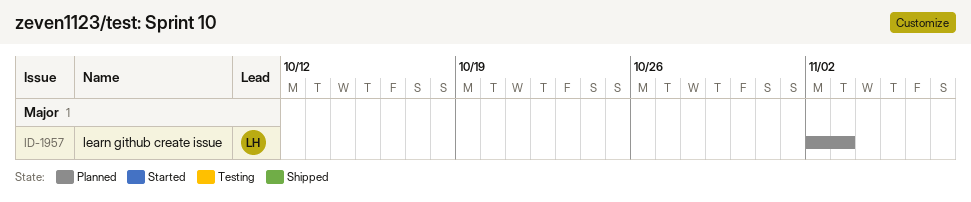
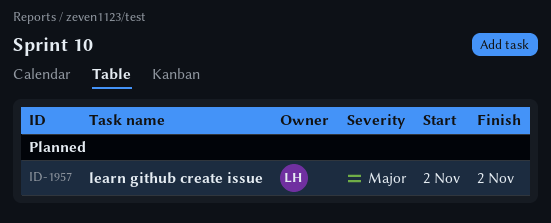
ID-1957, due: Nov 3 -> Nov 2

